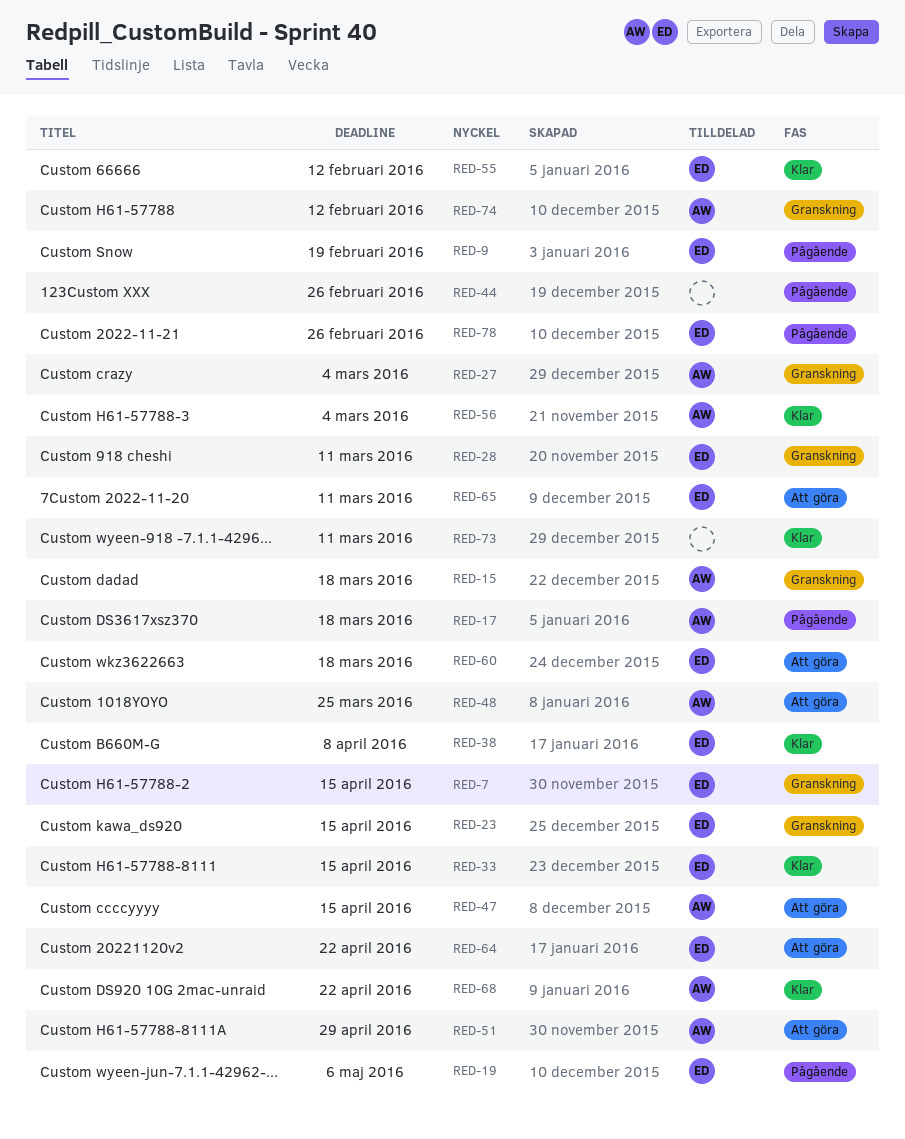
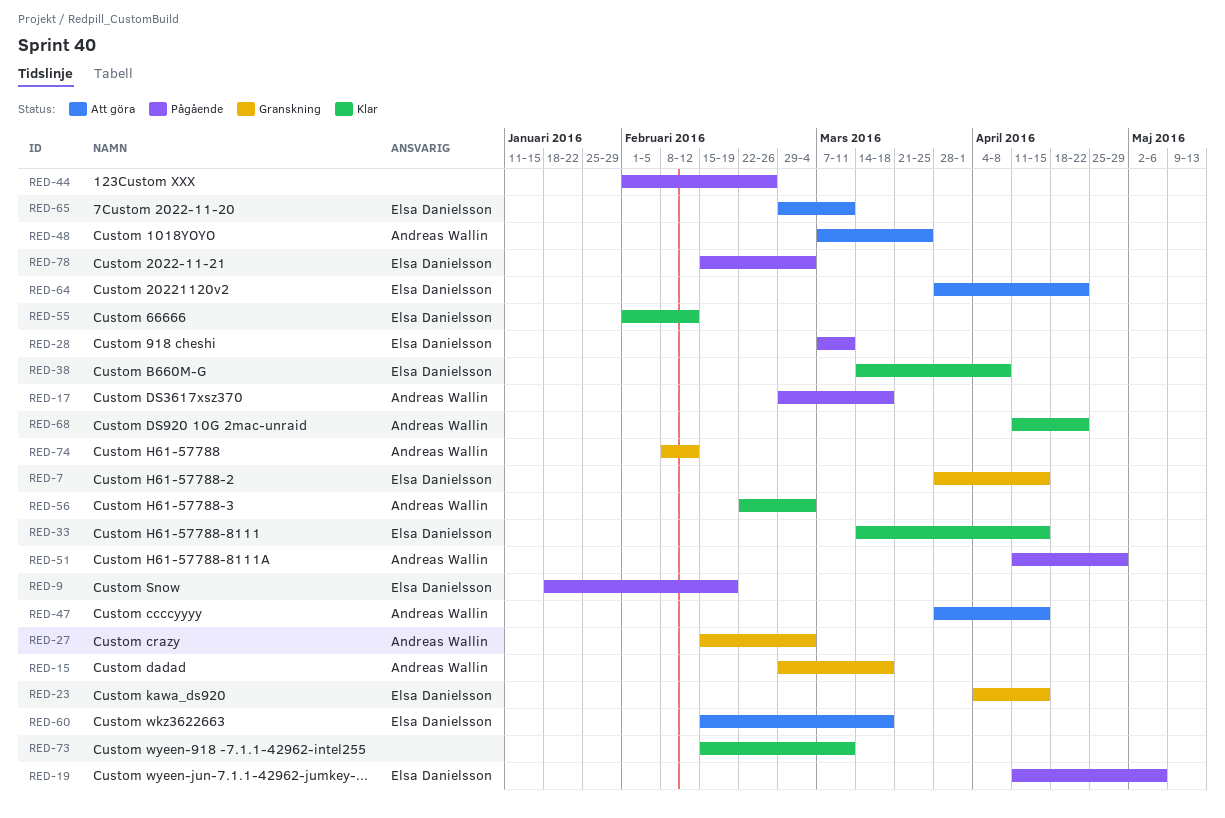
RED-28, status: Granskning -> Pågående
RED-51, status: Att göra -> Pågående
RED-78, due: Feb 26 -> Mar 4

